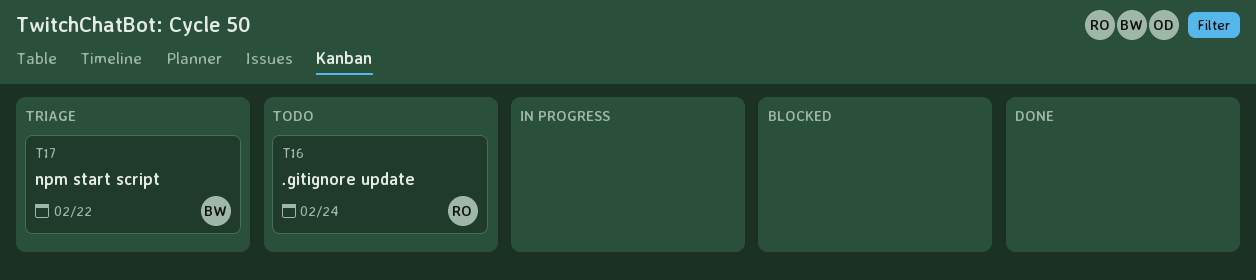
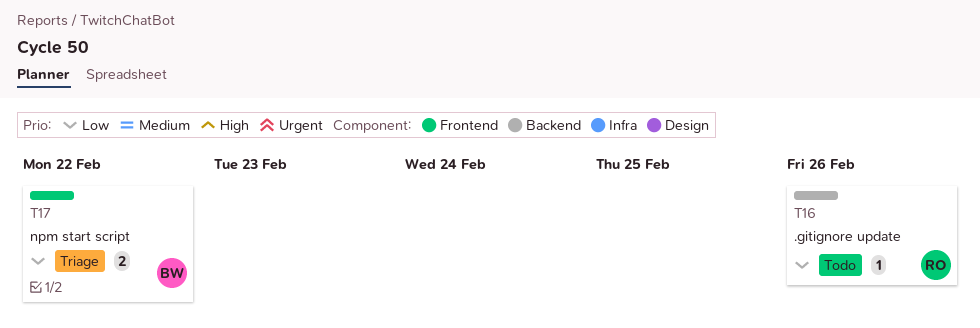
T16, due: Feb 24 -> Feb 26

